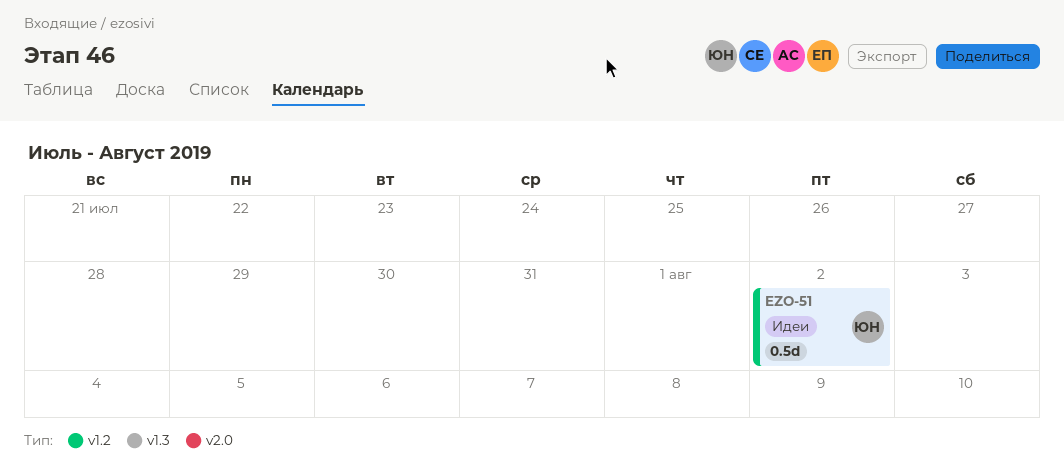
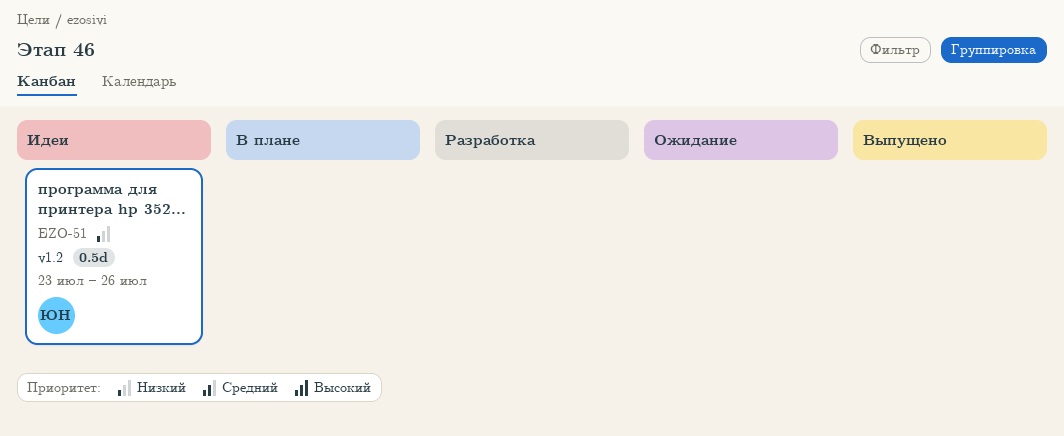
EZO-51, due: Aug 2 -> Jul 26

